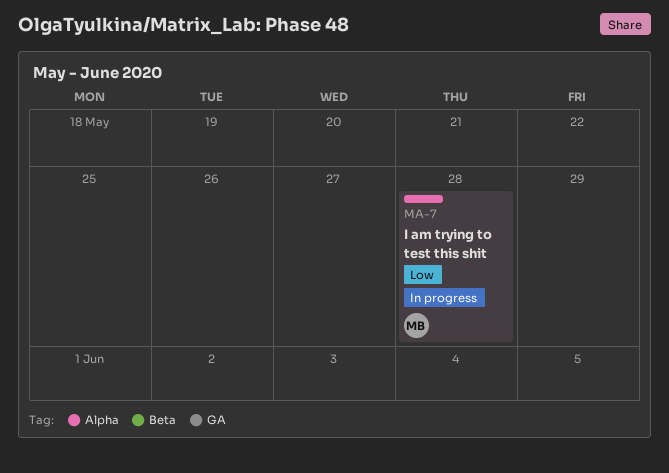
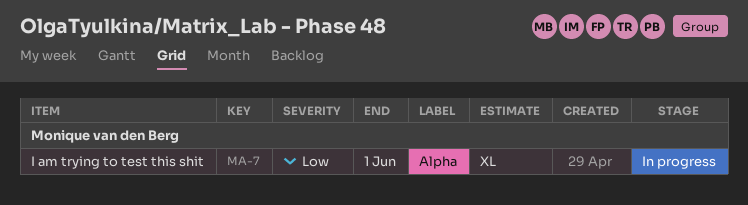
MA-7, due: May 28 -> Jun 1

